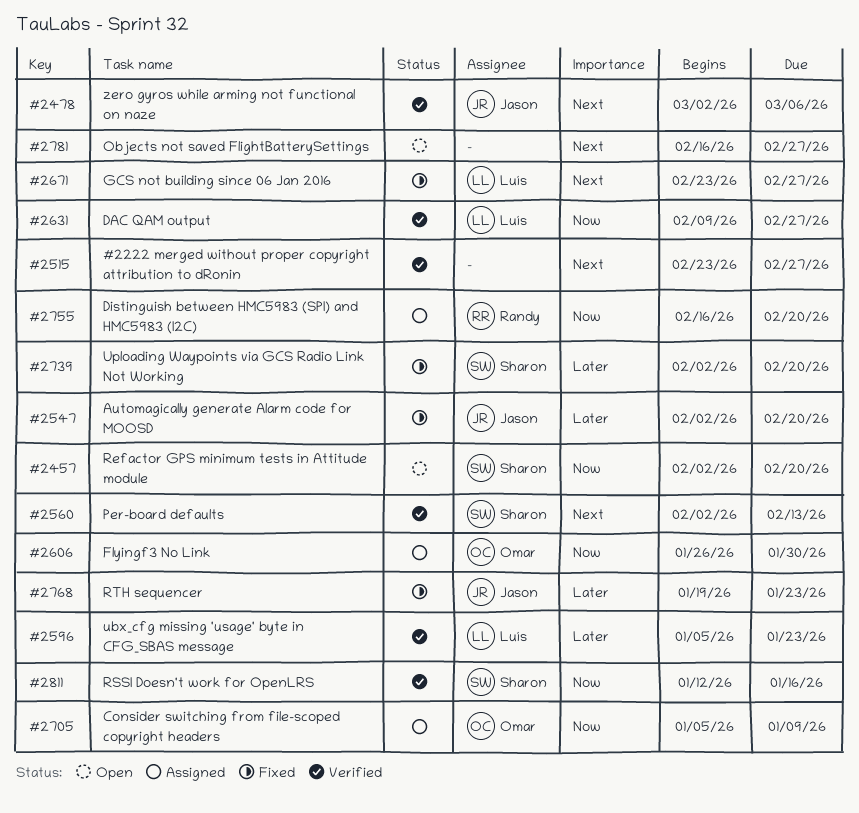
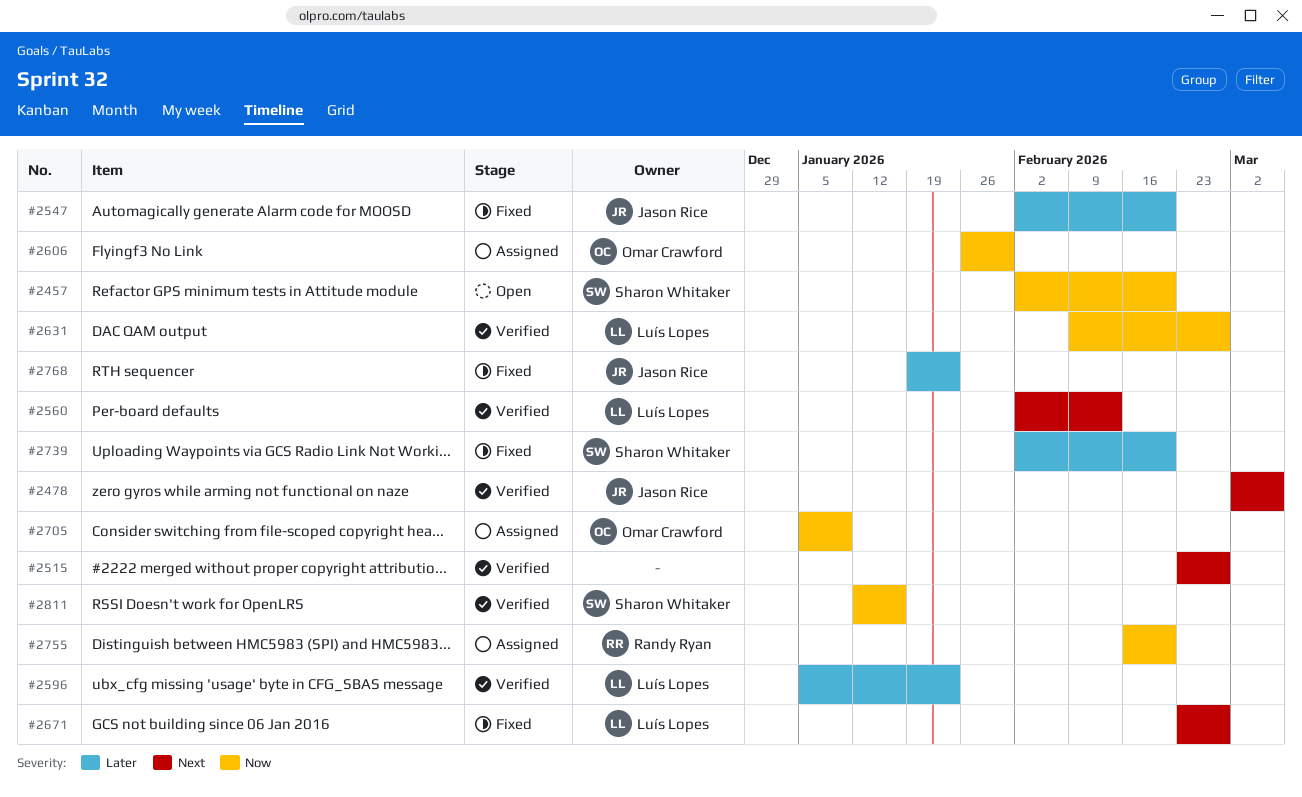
#2560, owner: Sharon Whitaker -> Luís Lopes
#2781: present -> none

